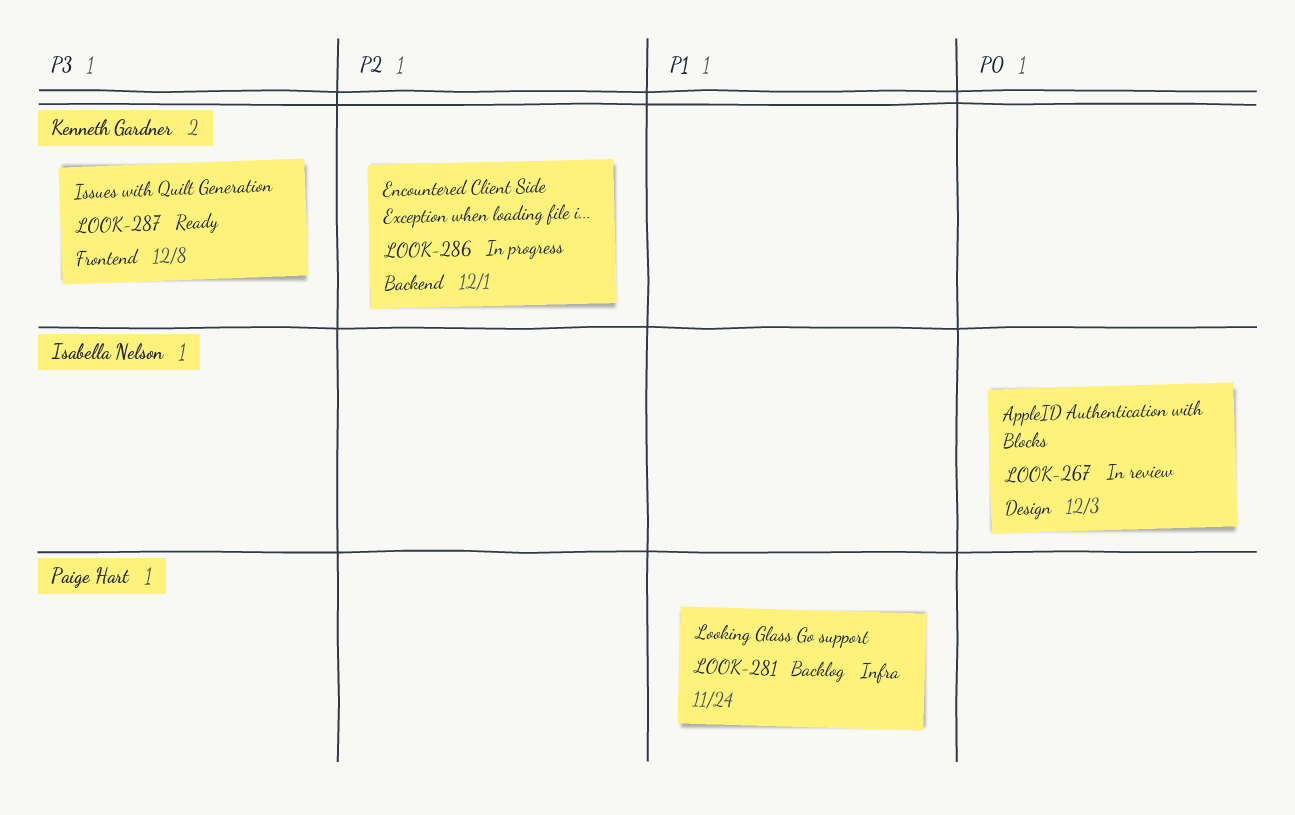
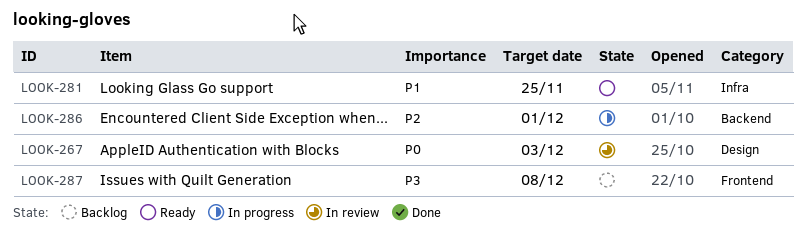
LOOK-281, status: Backlog -> Ready
LOOK-281, due: Nov 24 -> Nov 25
LOOK-287, status: Ready -> Backlog

